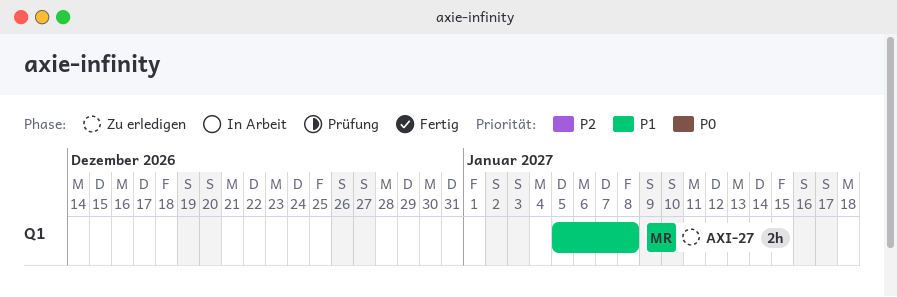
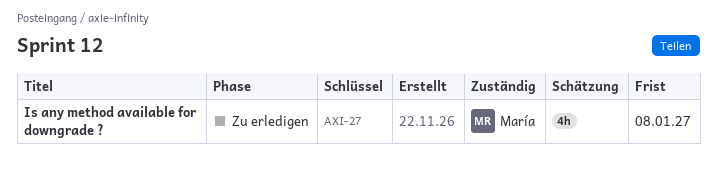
AXI-27, estimate: 2h -> 4h

